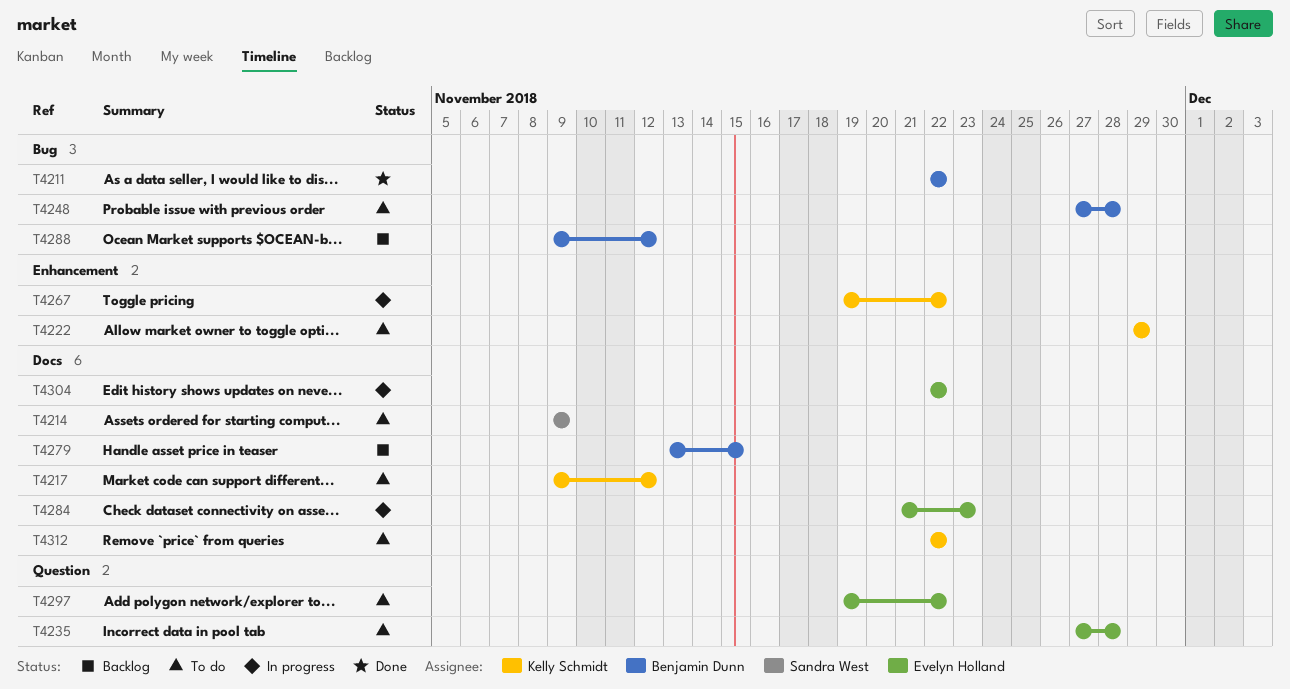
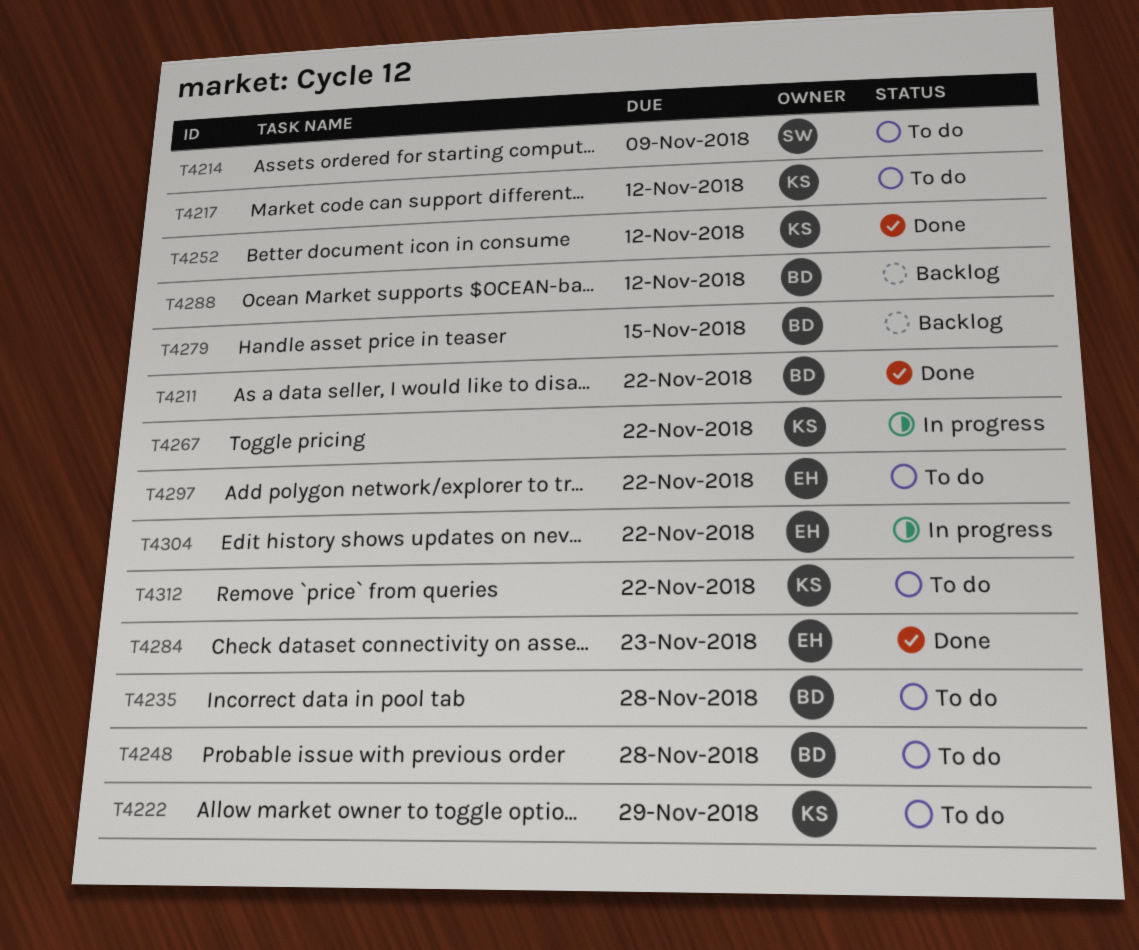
T4235, owner: Evelyn Holland -> Benjamin Dunn
T4252: none -> present
T4284, status: In progress -> Done

